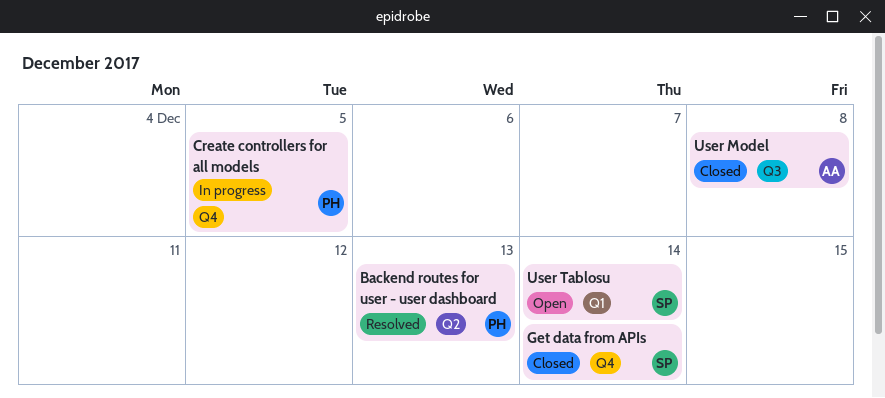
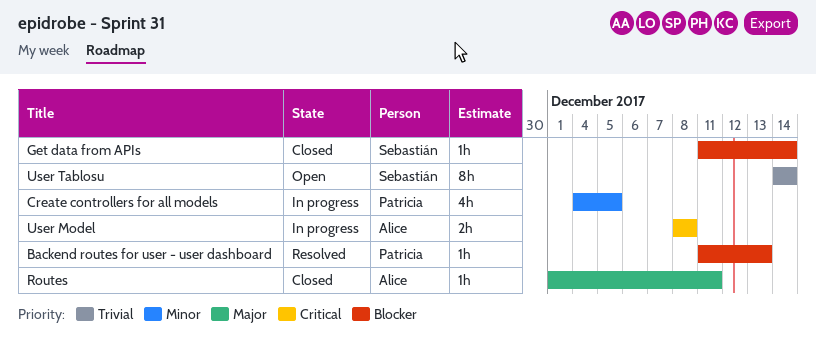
Routes: none -> present
User Model, status: Closed -> In progress

